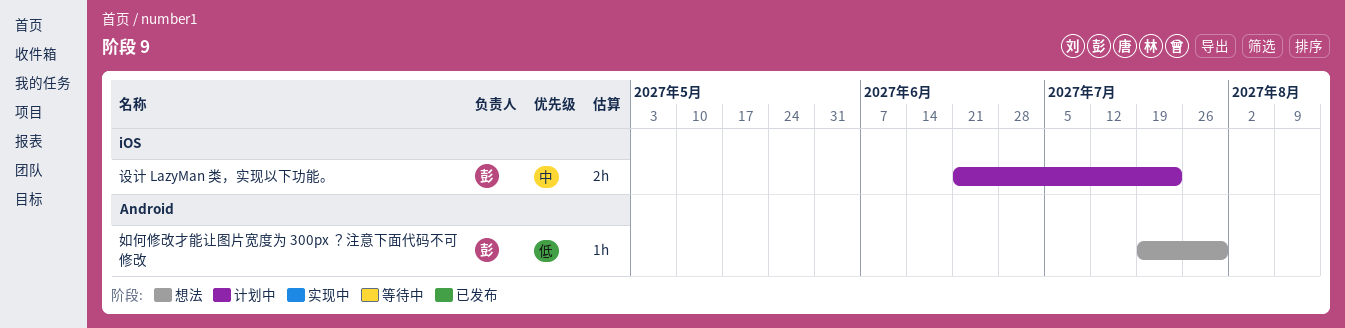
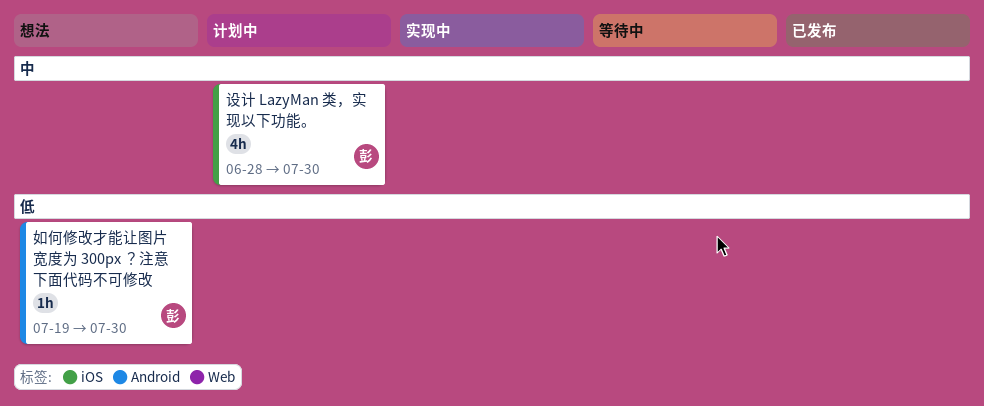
设计 LazyMan 类，实现以下功能。, estimate: 2h -> 4h
设计 LazyMan 类，实现以下功能。, start: Jun 21 -> Jun 28
设计 LazyMan 类，实现以下功能。, due: Jul 23 -> Jul 30

